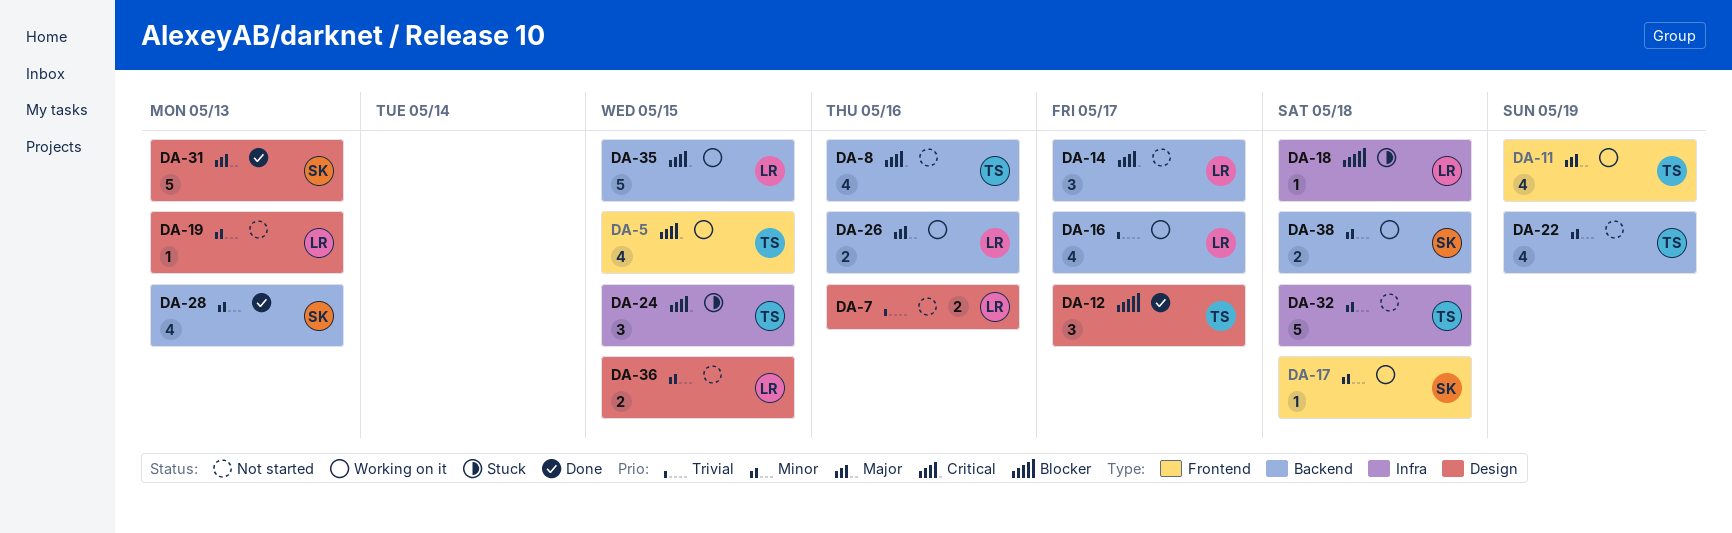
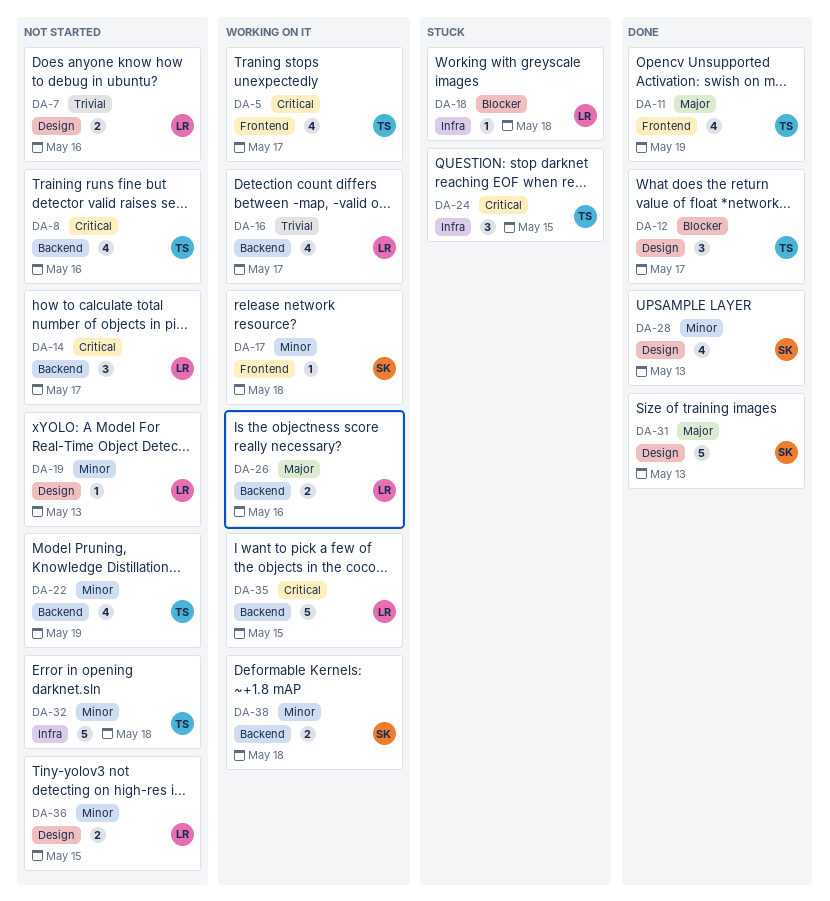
DA-5, due: May 15 -> May 17
DA-11, status: Working on it -> Done
DA-28, label: Backend -> Design

